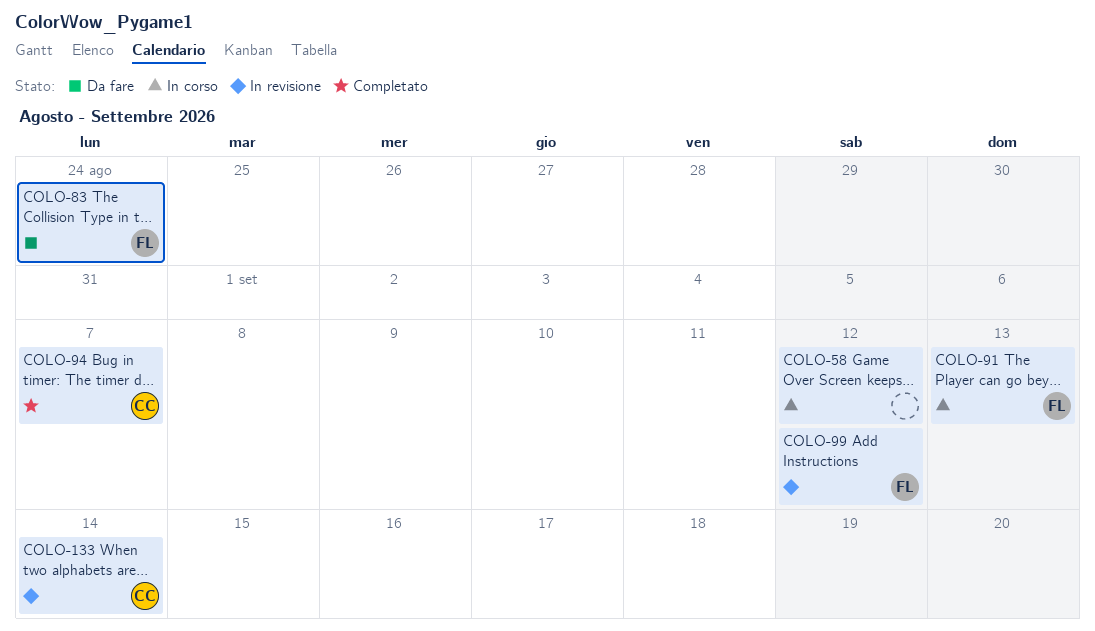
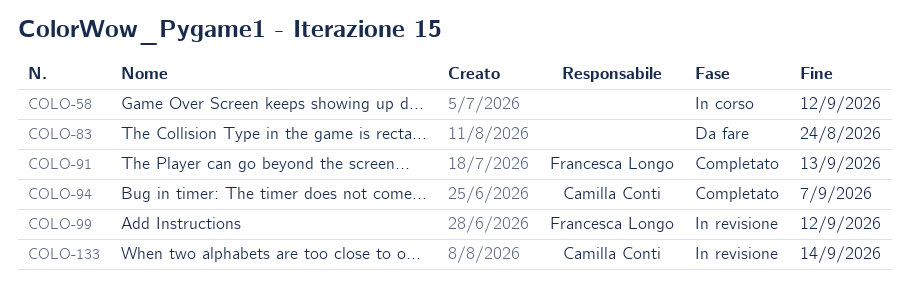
COLO-83, owner: Francesca Longo -> none
COLO-91, status: In corso -> Completato

